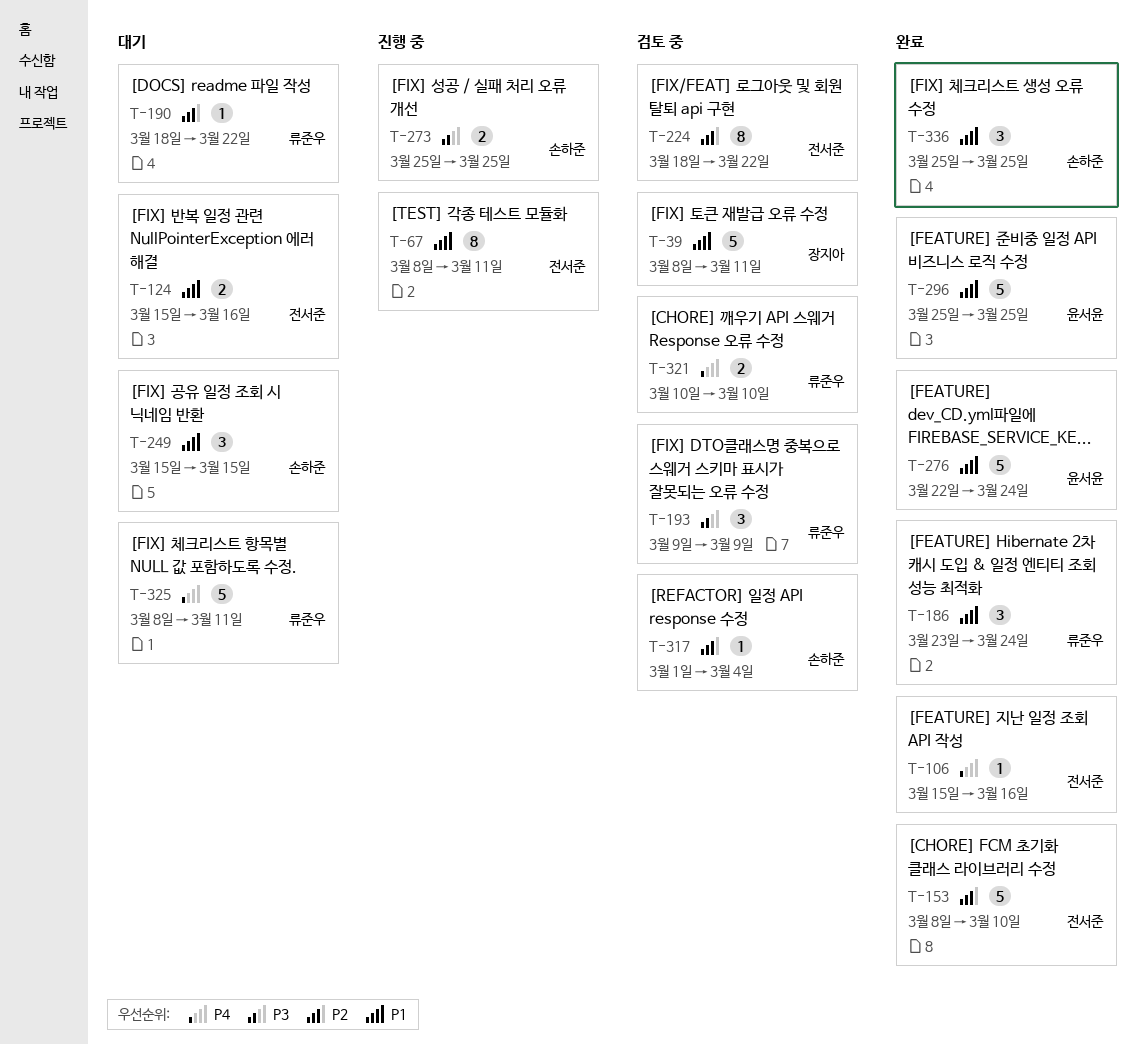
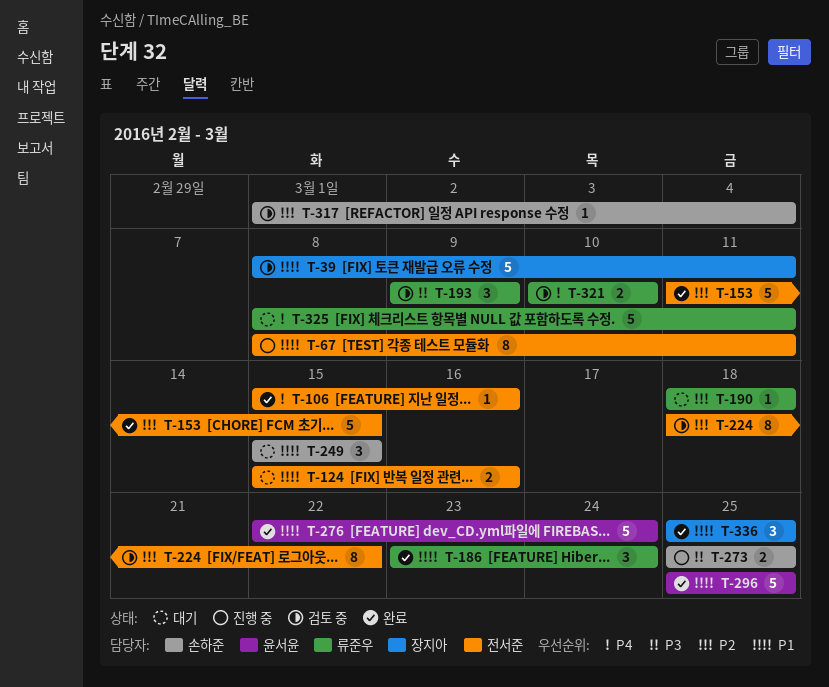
T-153, start: Mar 8 -> Mar 11
T-153, due: Mar 10 -> Mar 15
T-190, due: Mar 22 -> Mar 18
T-336, owner: 손하준 -> 장지아

